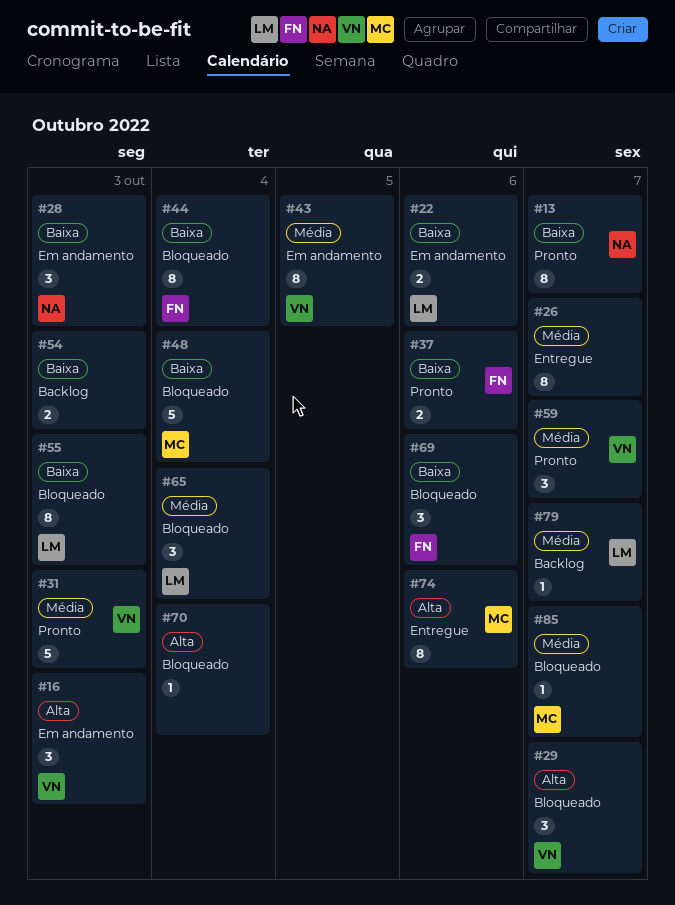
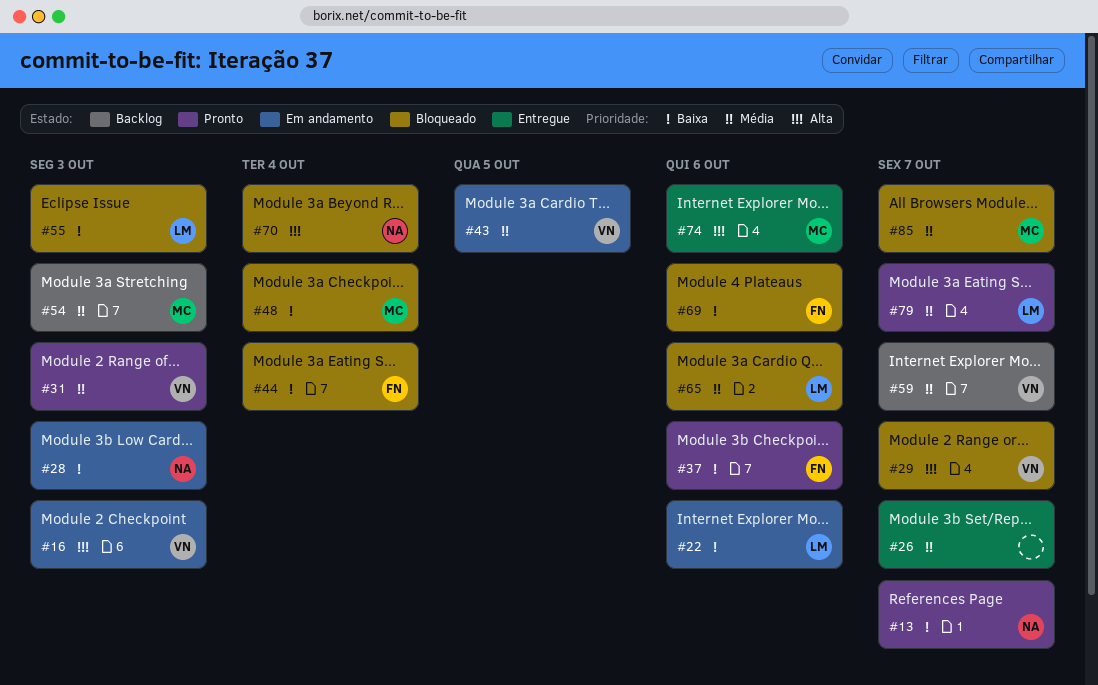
#54, owner: none -> MC
#54, priority: Baixa -> Média
#59, status: Pronto -> Backlog
#65, due: Oct 4 -> Oct 6
#70, owner: none -> NA
#79, status: Backlog -> Pronto

